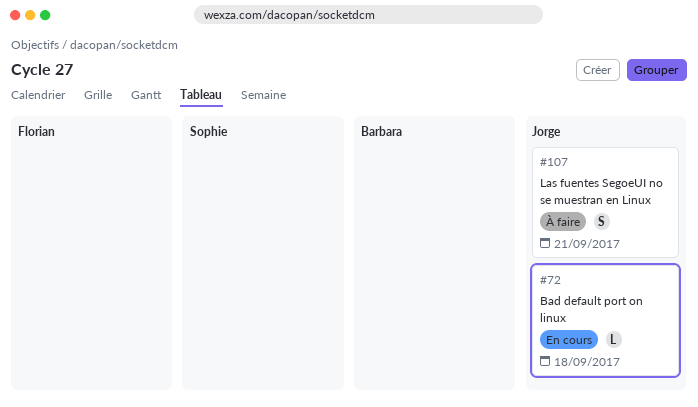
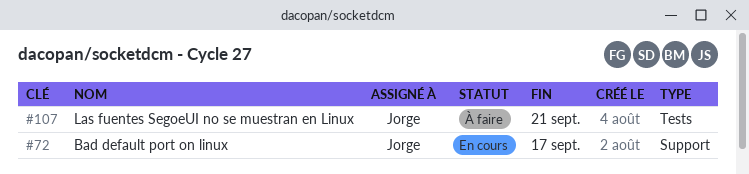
#72, due: Sep 18 -> Sep 17

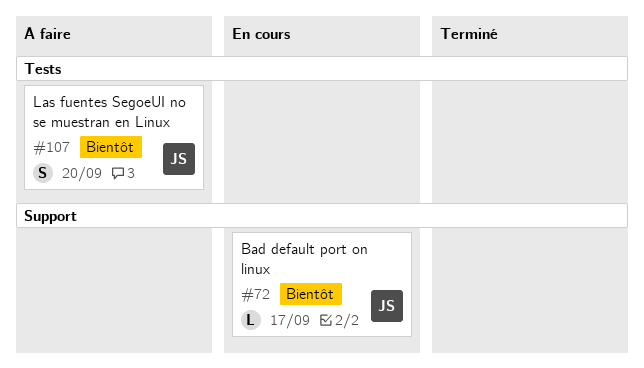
#107, due: Sep 21 -> Sep 20

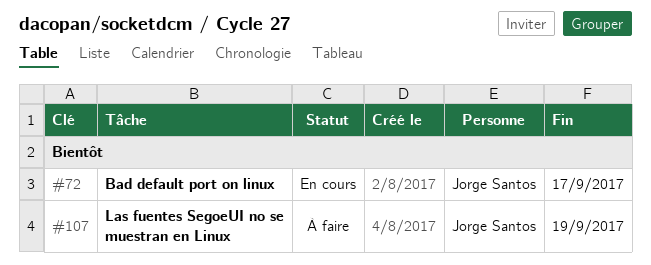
#107, due: Sep 20 -> Sep 19

